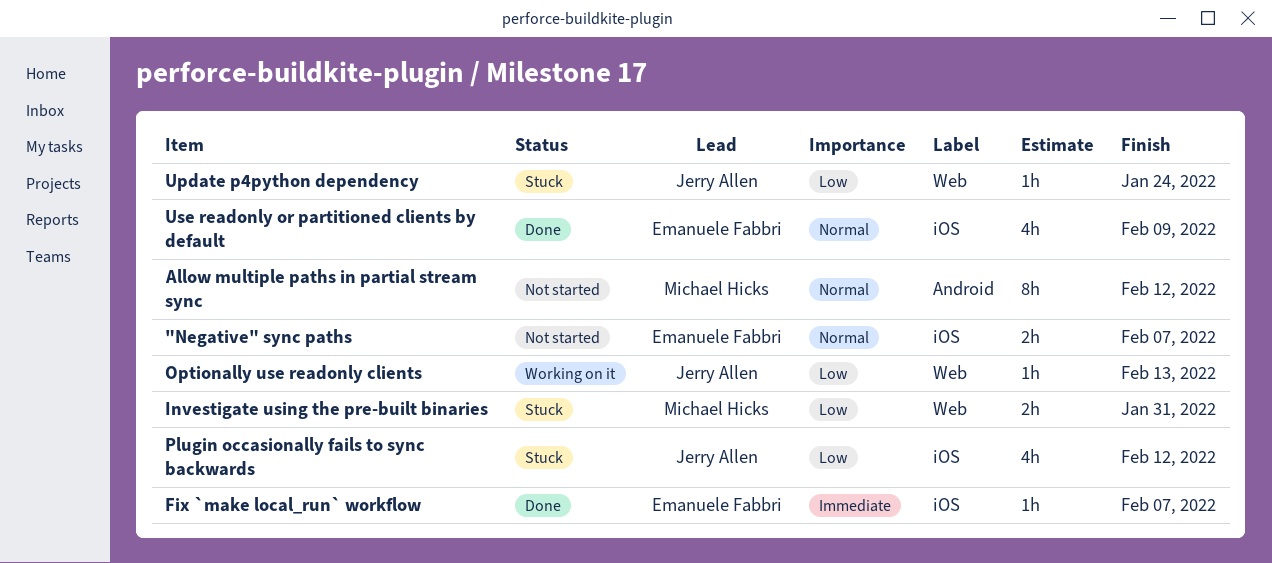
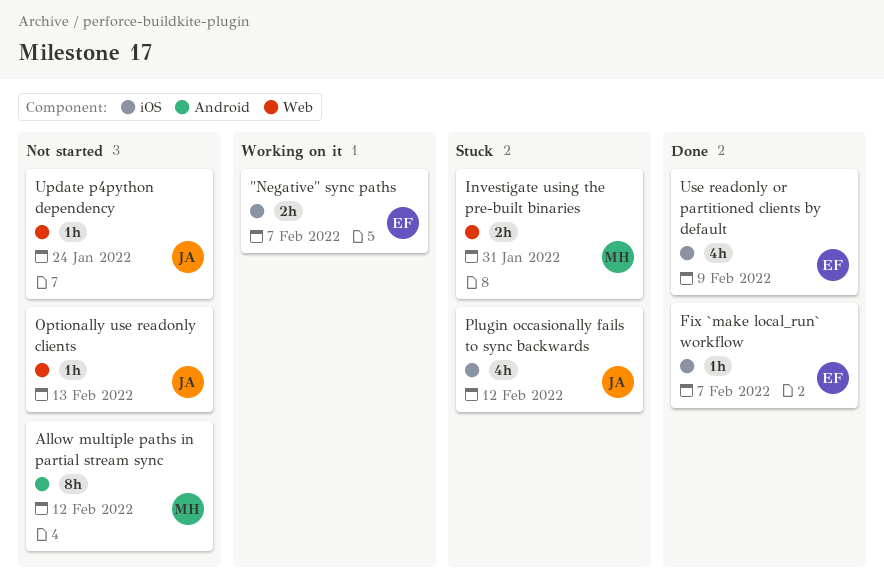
"Negative" sync paths, status: Not started -> Working on it
Optionally use readonly clients, status: Working on it -> Not started
Update p4python dependency, status: Stuck -> Not started

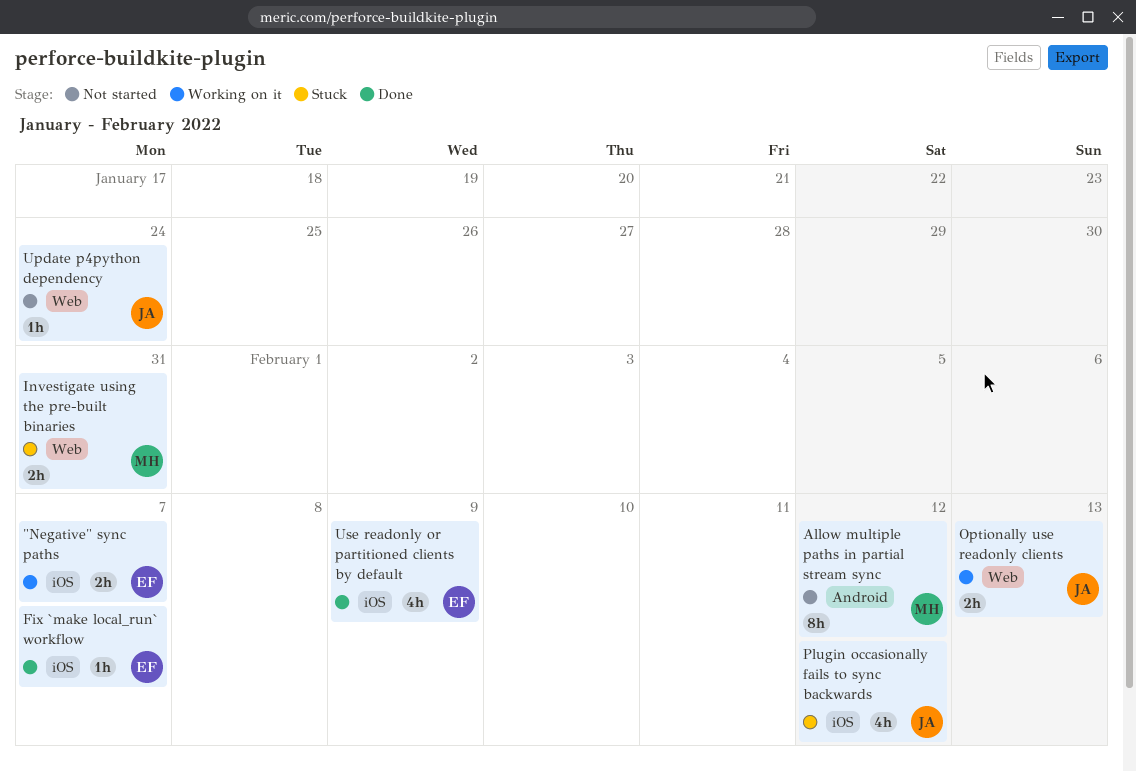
Optionally use readonly clients, status: Not started -> Working on it
Optionally use readonly clients, estimate: 1h -> 2h

